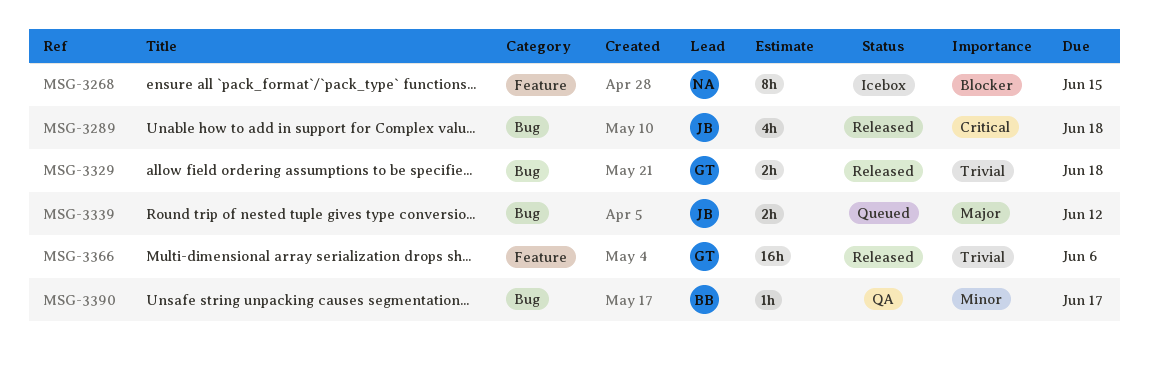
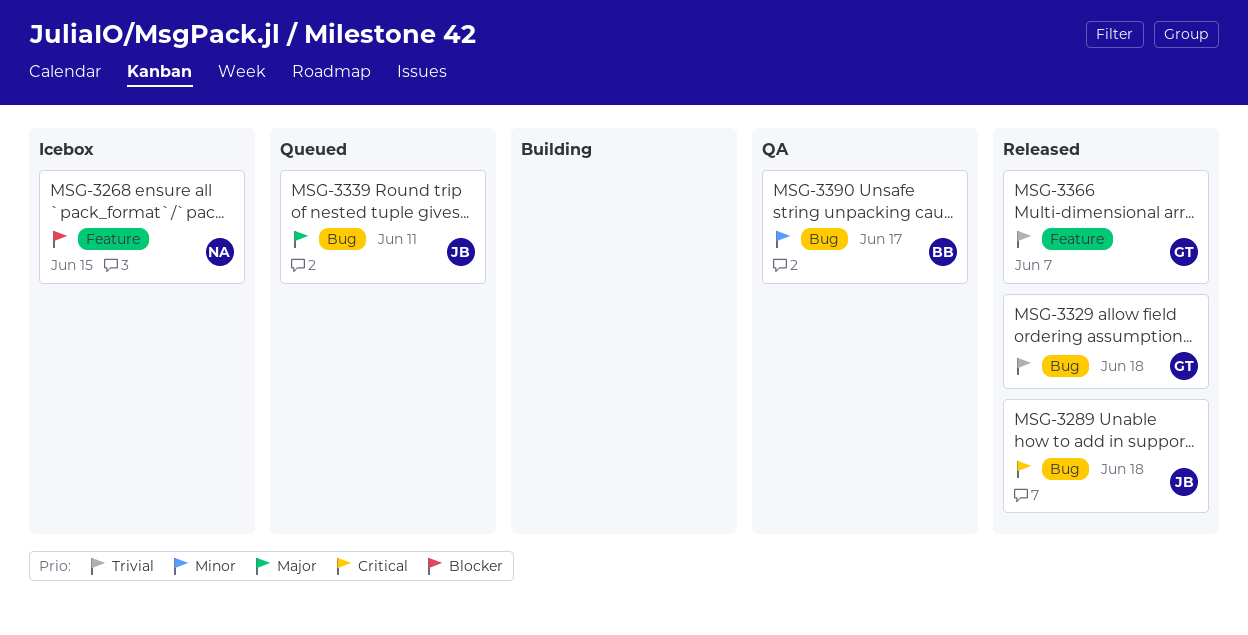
MSG-3339, due: Jun 12 -> Jun 11
MSG-3366, due: Jun 6 -> Jun 7

